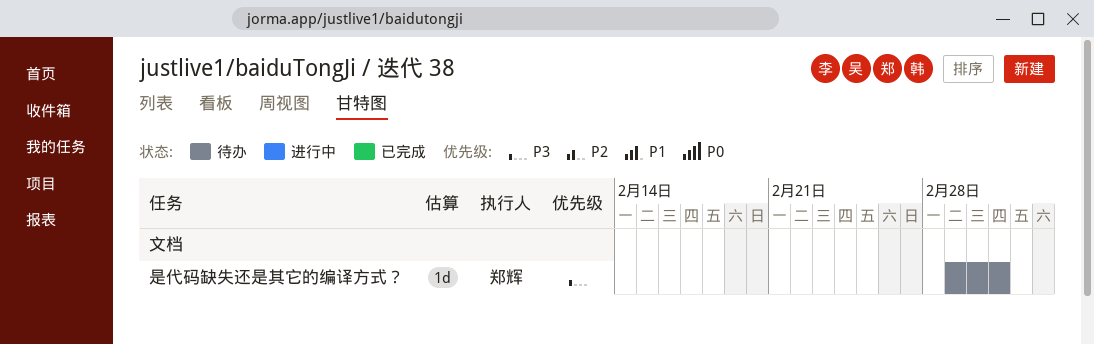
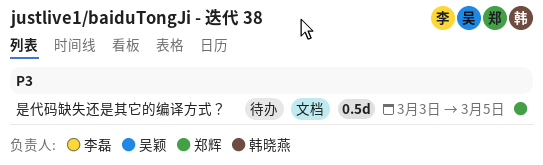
是代码缺失还是其它的编译方式？, estimate: 1d -> 0.5d
是代码缺失还是其它的编译方式？, start: Mar 1 -> Mar 3
是代码缺失还是其它的编译方式？, due: Mar 3 -> Mar 5

